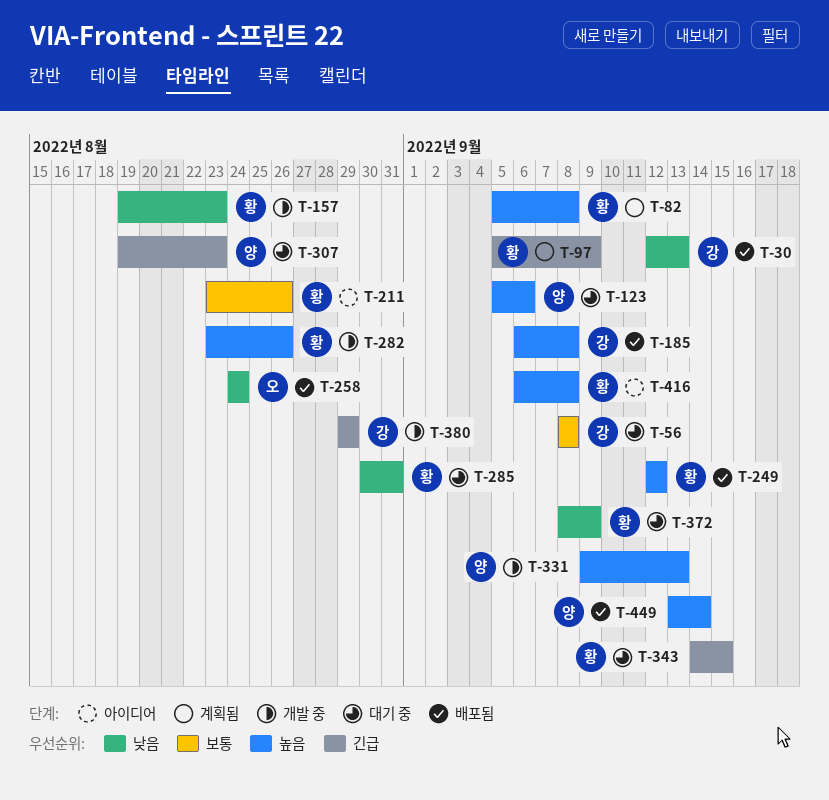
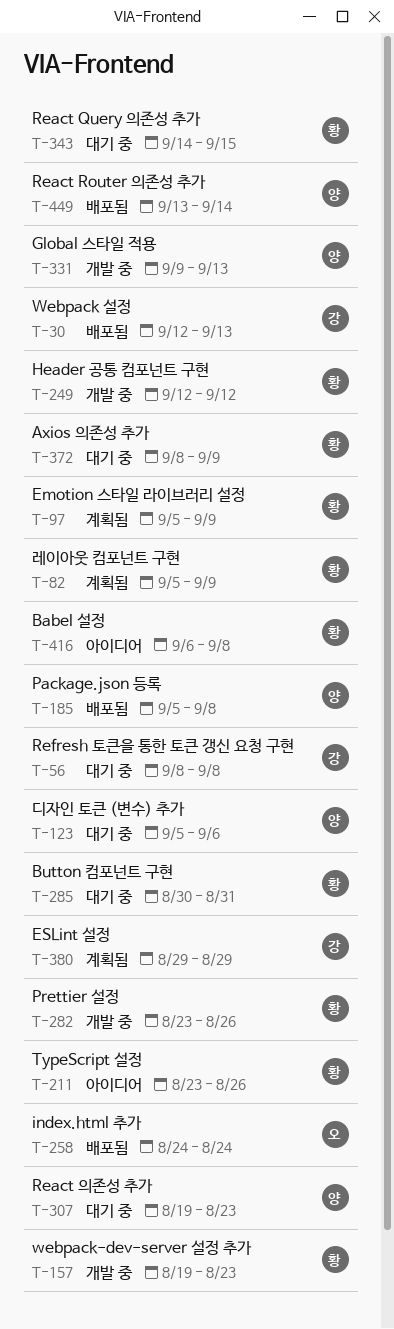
T-82, due: Sep 8 -> Sep 9
T-185, owner: 강 -> 양
T-185, start: Sep 6 -> Sep 5
T-249, status: 배포됨 -> 개발 중
T-380, status: 개발 중 -> 계획됨

